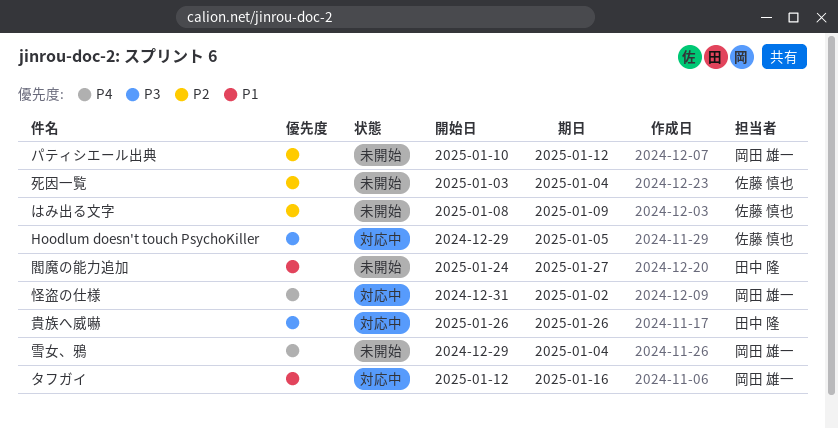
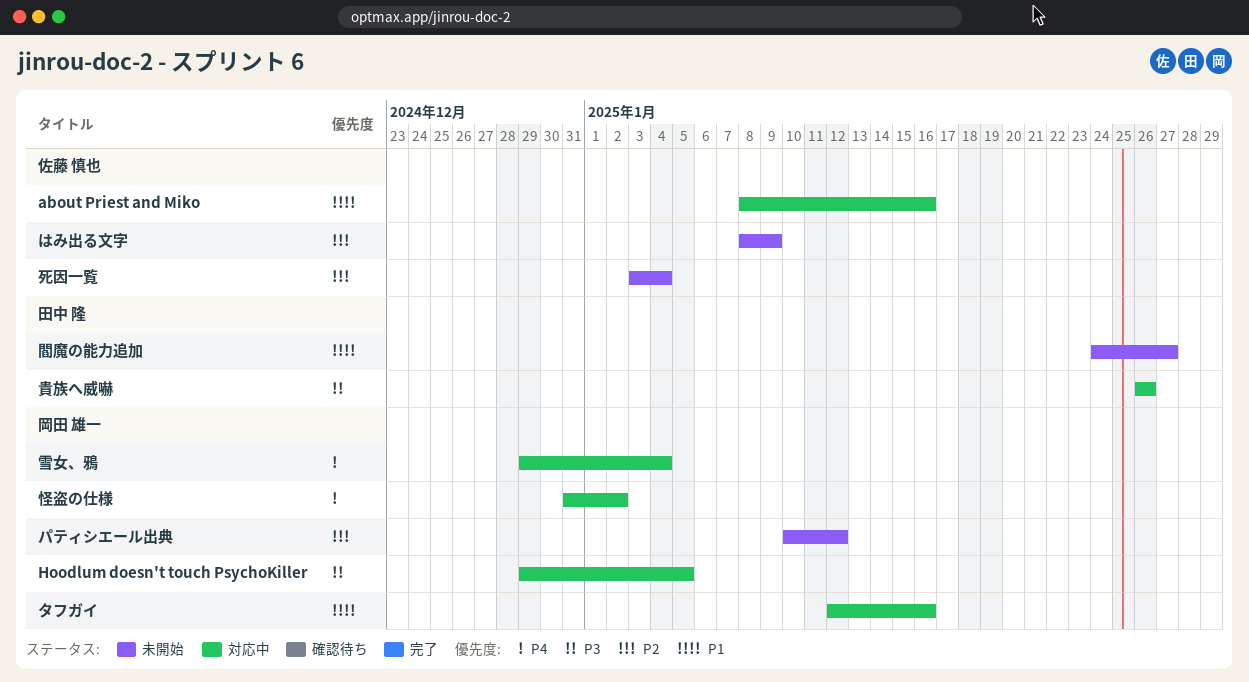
about Priest and Miko: none -> present
Hoodlum doesn't touch PsychoKiller, owner: 佐藤 慎也 -> 岡田 雄一
雪女、鴉, status: 未開始 -> 対応中

